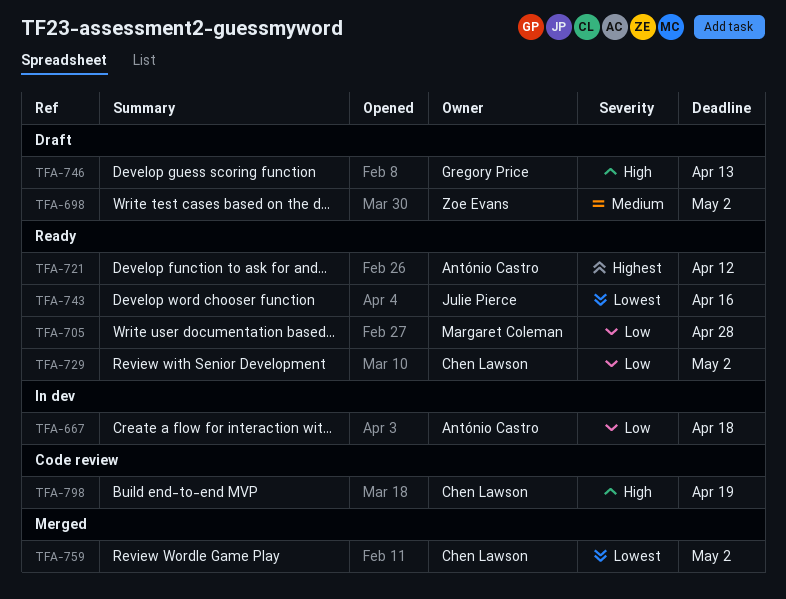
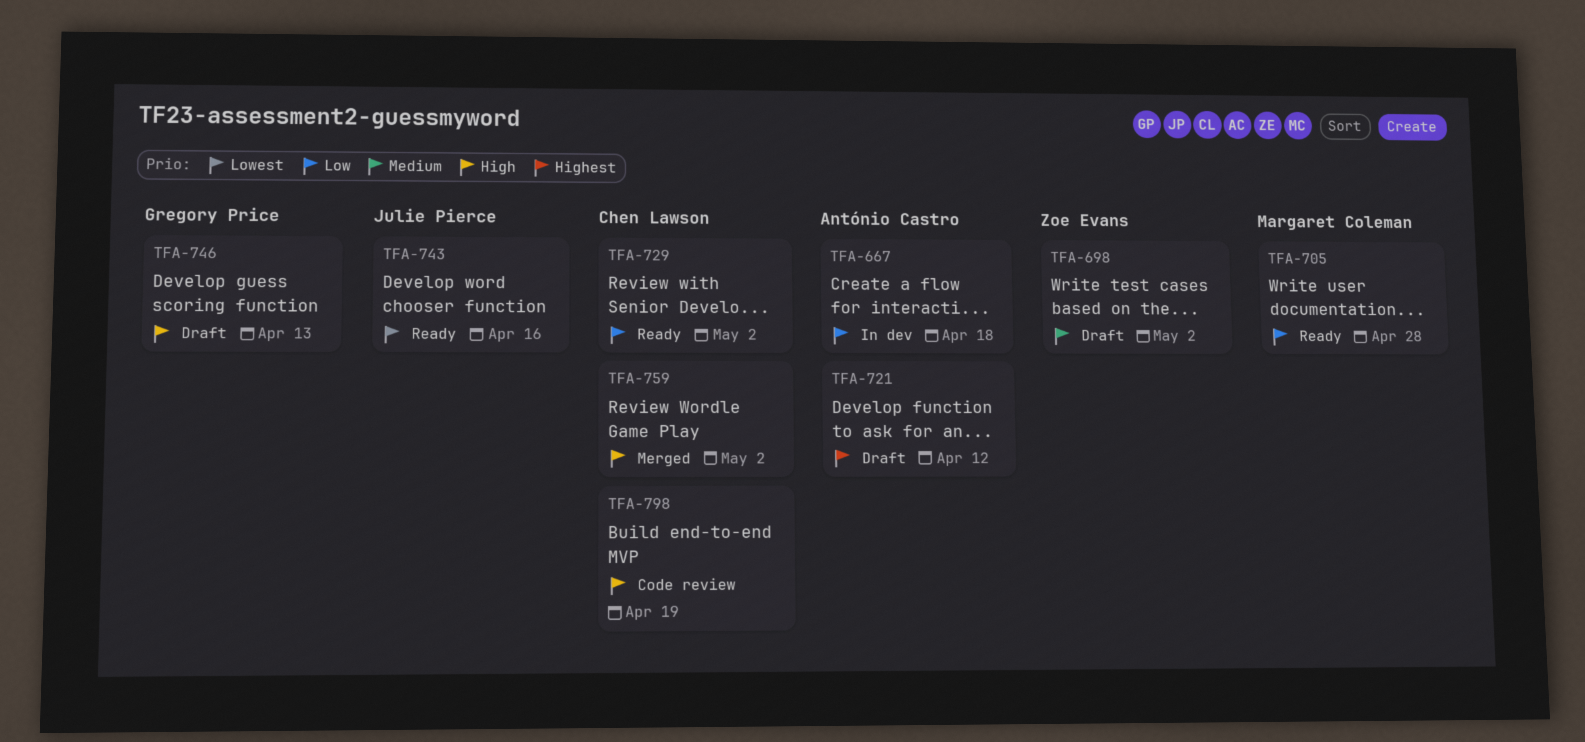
TFA-721, status: Ready -> Draft
TFA-759, priority: Lowest -> High

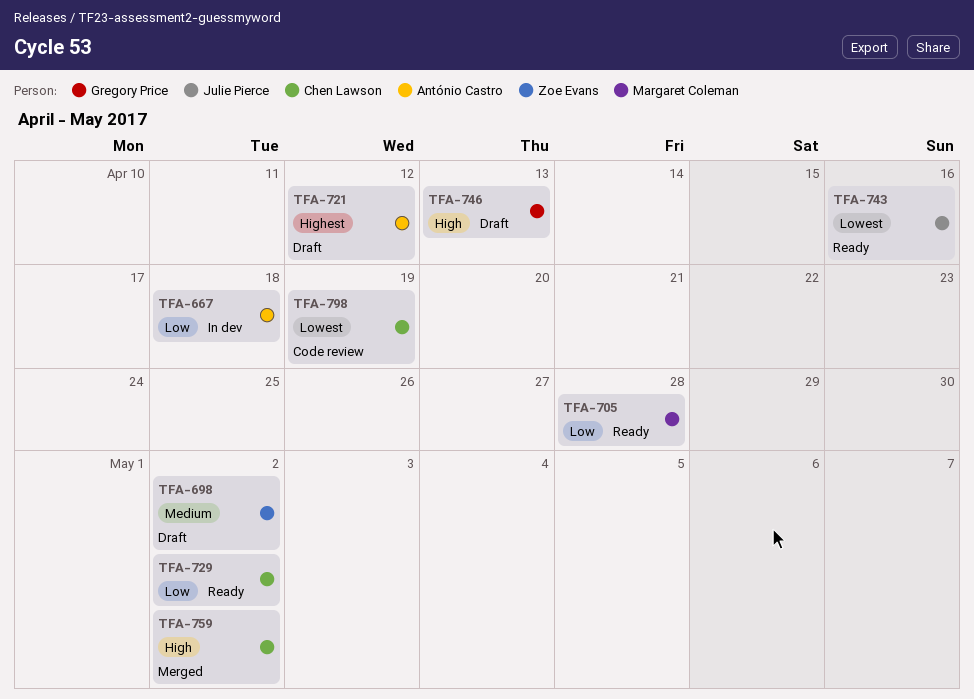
TFA-798, priority: High -> Lowest

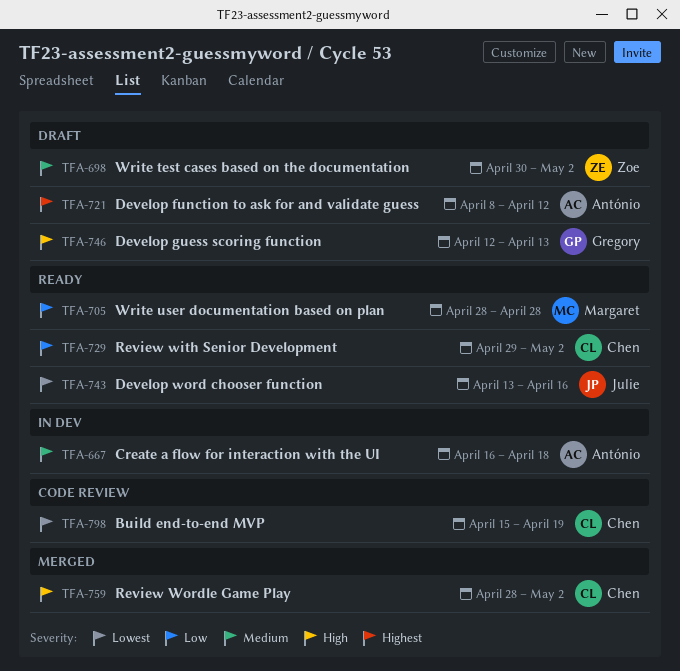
TFA-667, priority: Low -> Medium

